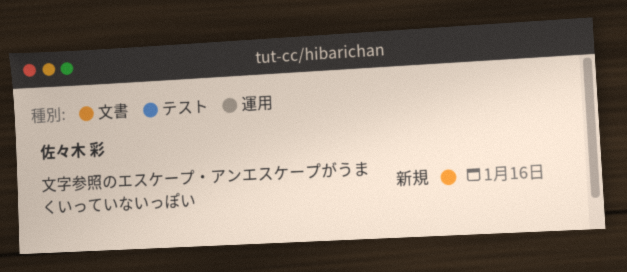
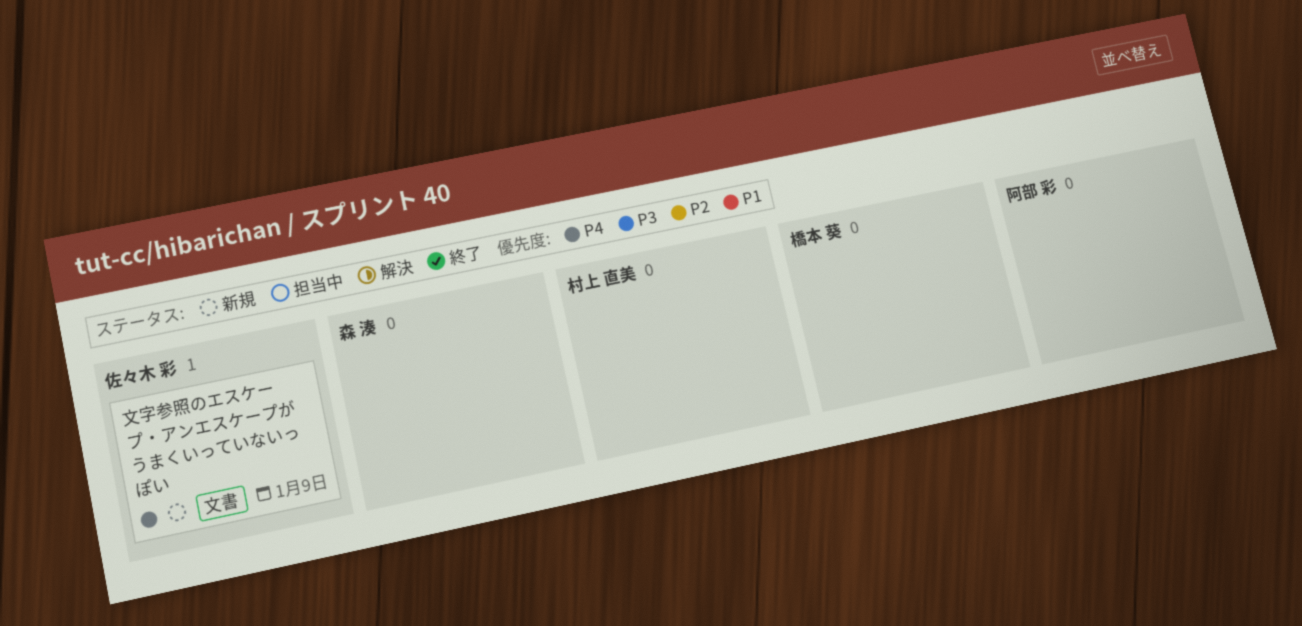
文字参照のエスケープ・アンエスケープがうまくいっていないっぽい, due: Jan 16 -> Jan 9

